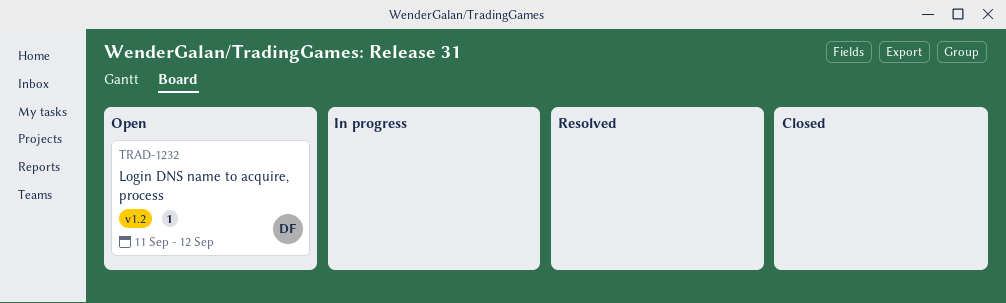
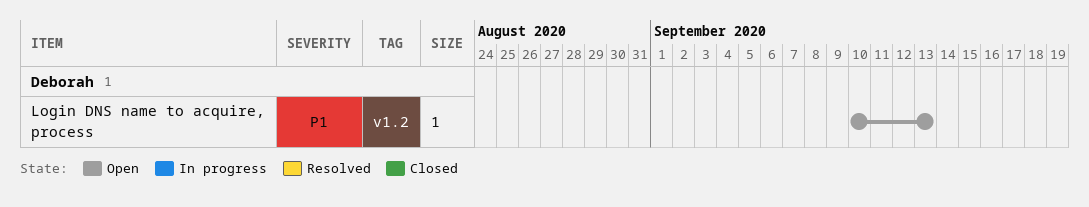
Login DNS name to acquire, process, start: Sep 11 -> Sep 10
Login DNS name to acquire, process, due: Sep 12 -> Sep 13

